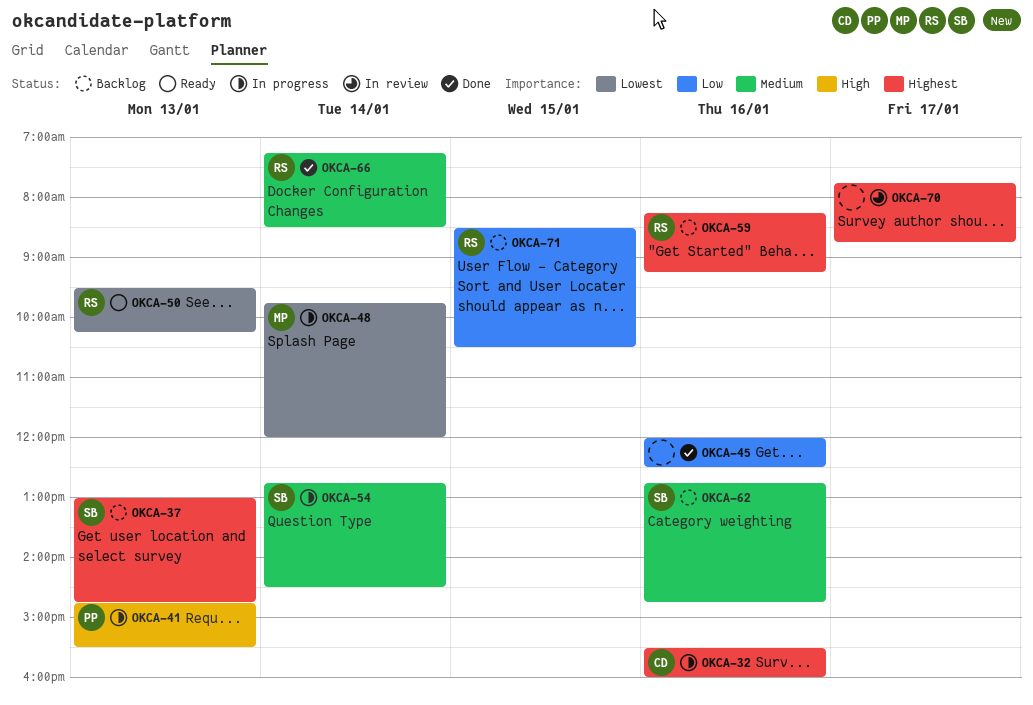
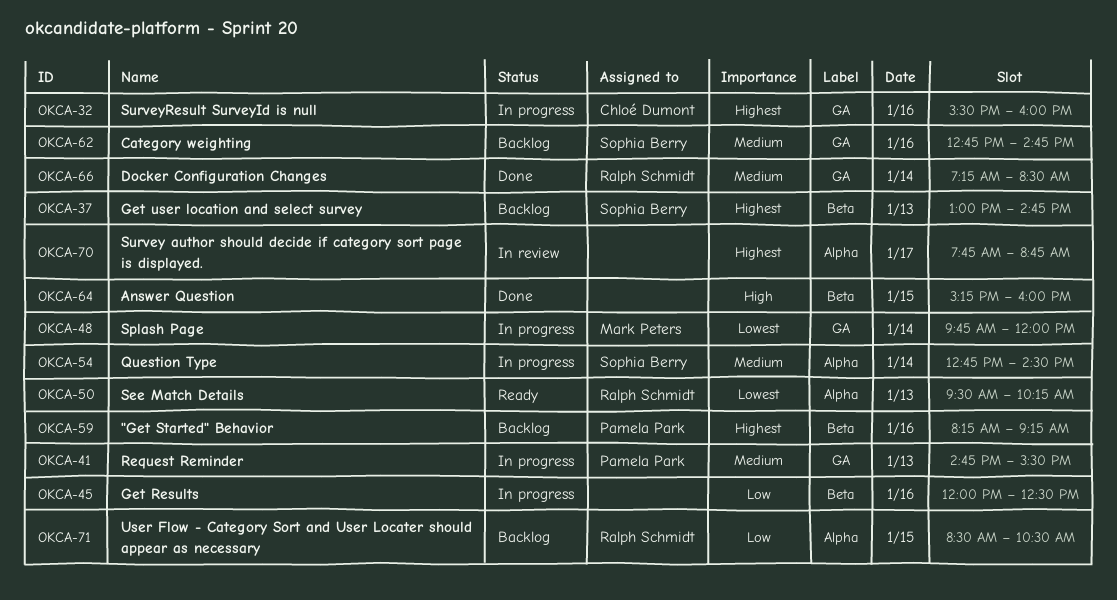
OKCA-41, priority: High -> Medium
OKCA-45, status: Done -> In progress
OKCA-59, owner: Ralph Schmidt -> Pamela Park
OKCA-64: none -> present

